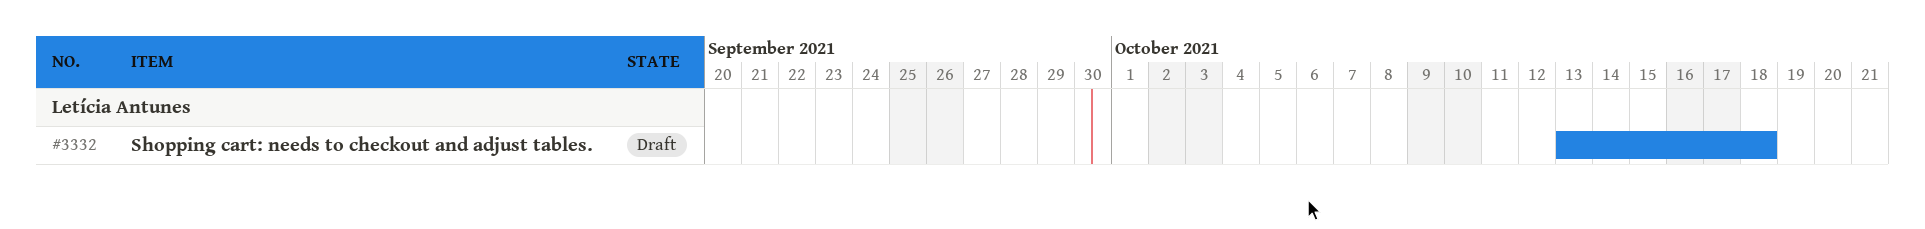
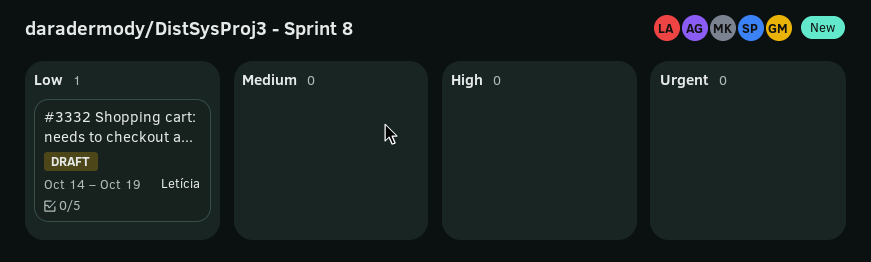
#3332, start: Oct 13 -> Oct 14
#3332, due: Oct 18 -> Oct 19

